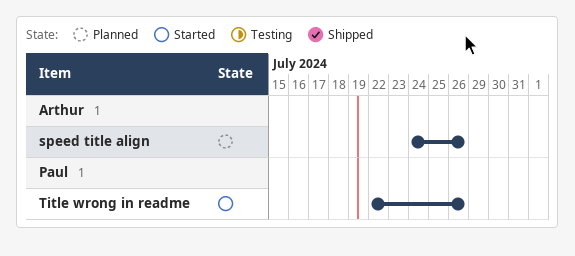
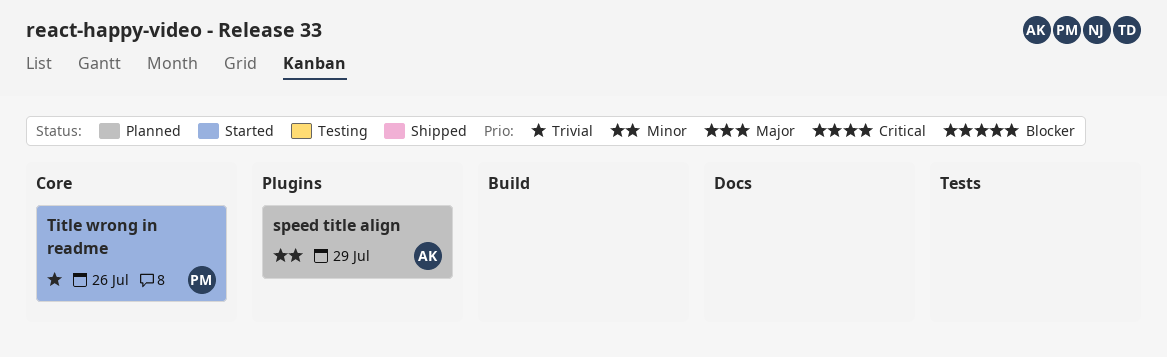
speed title align, due: Jul 26 -> Jul 29

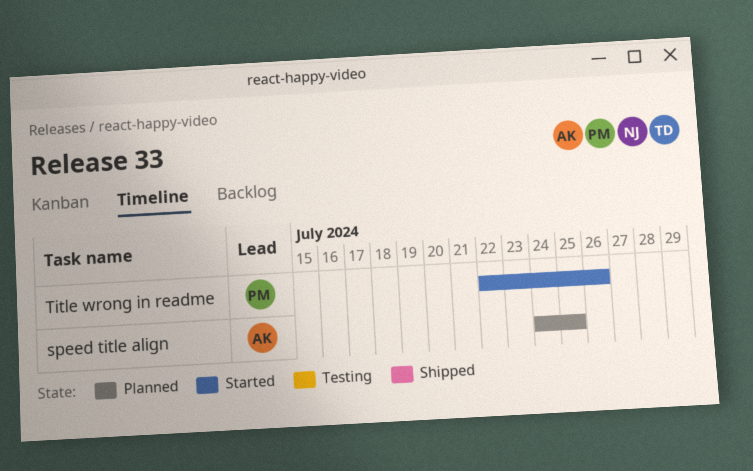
speed title align, due: Jul 29 -> Jul 25

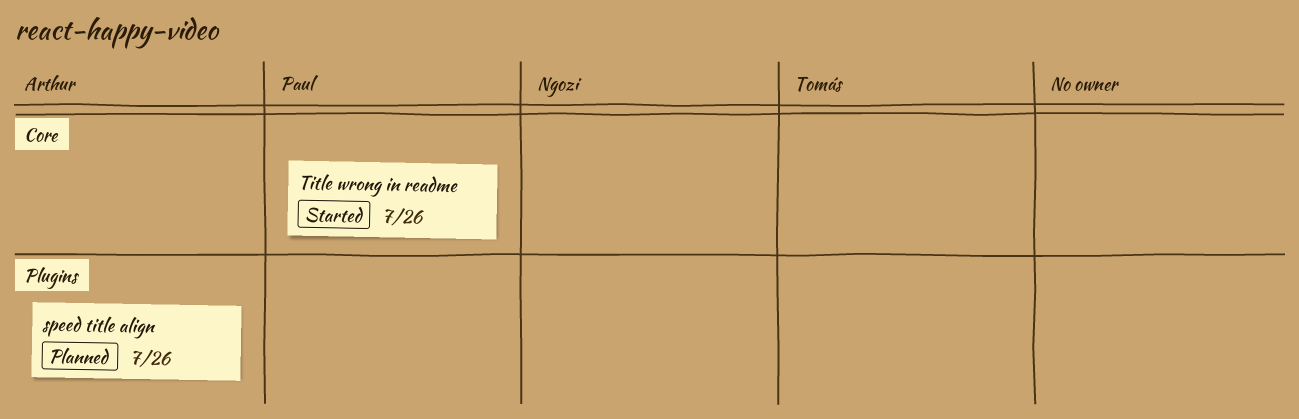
speed title align, due: Jul 25 -> Jul 26

